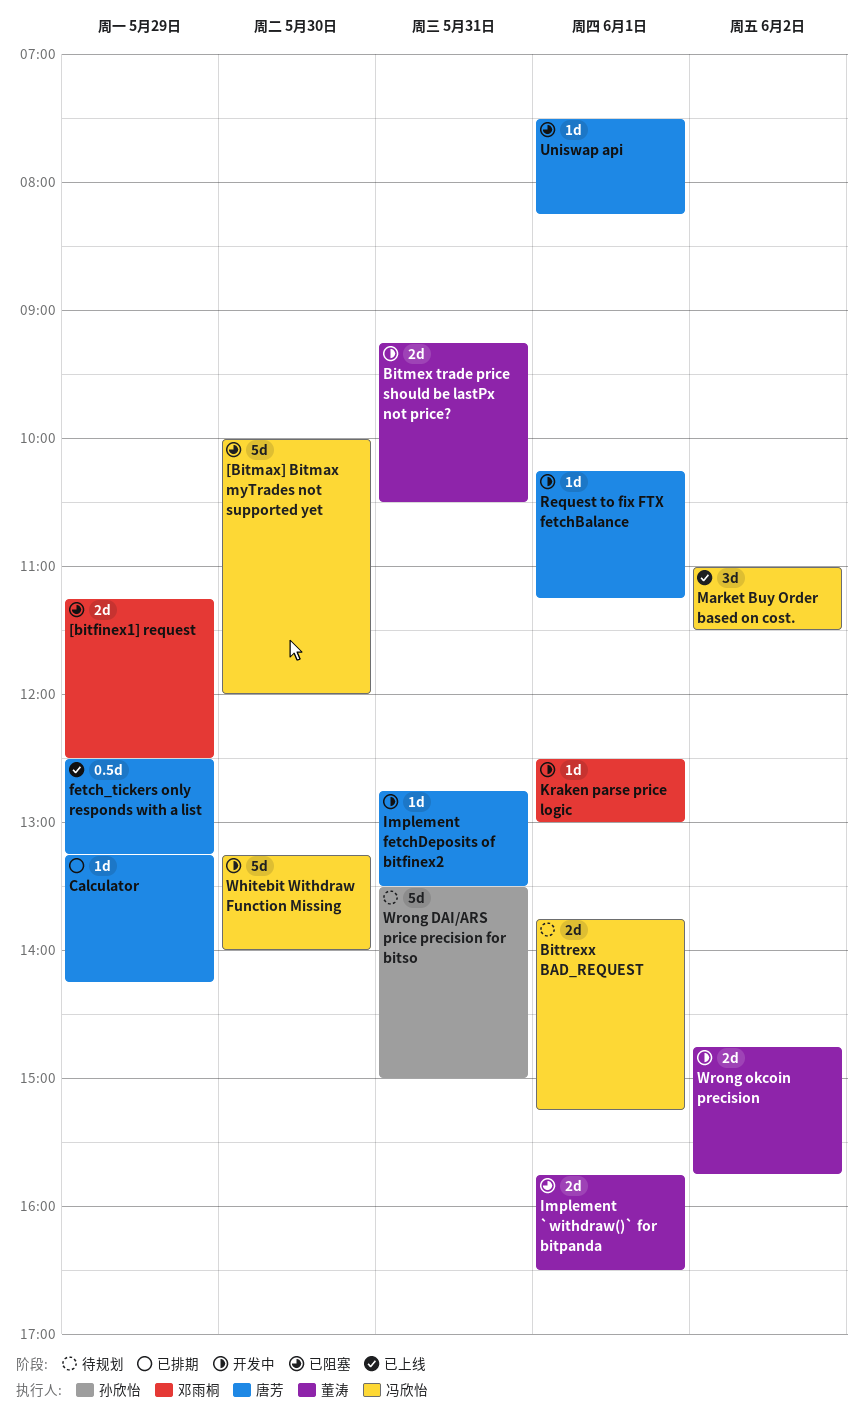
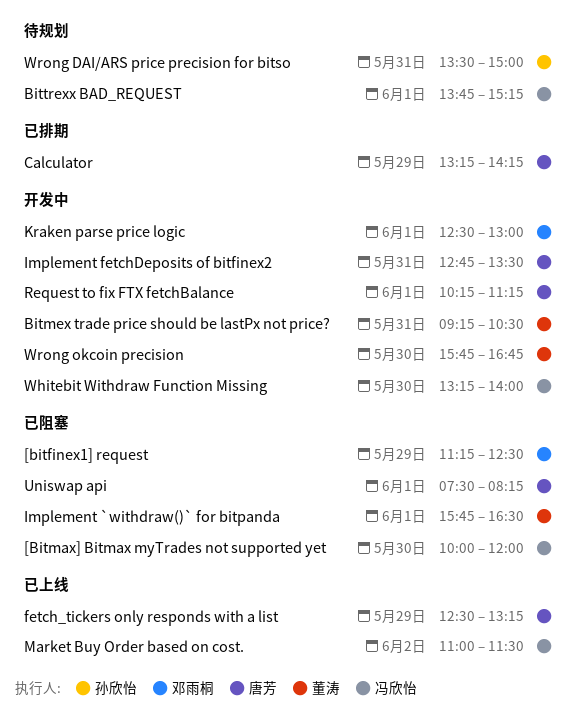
Wrong okcoin precision, day: Jun 2 -> May 30
Wrong okcoin precision, begins: 14:45 -> 15:45
Wrong okcoin precision, ends: 15:45 -> 16:45

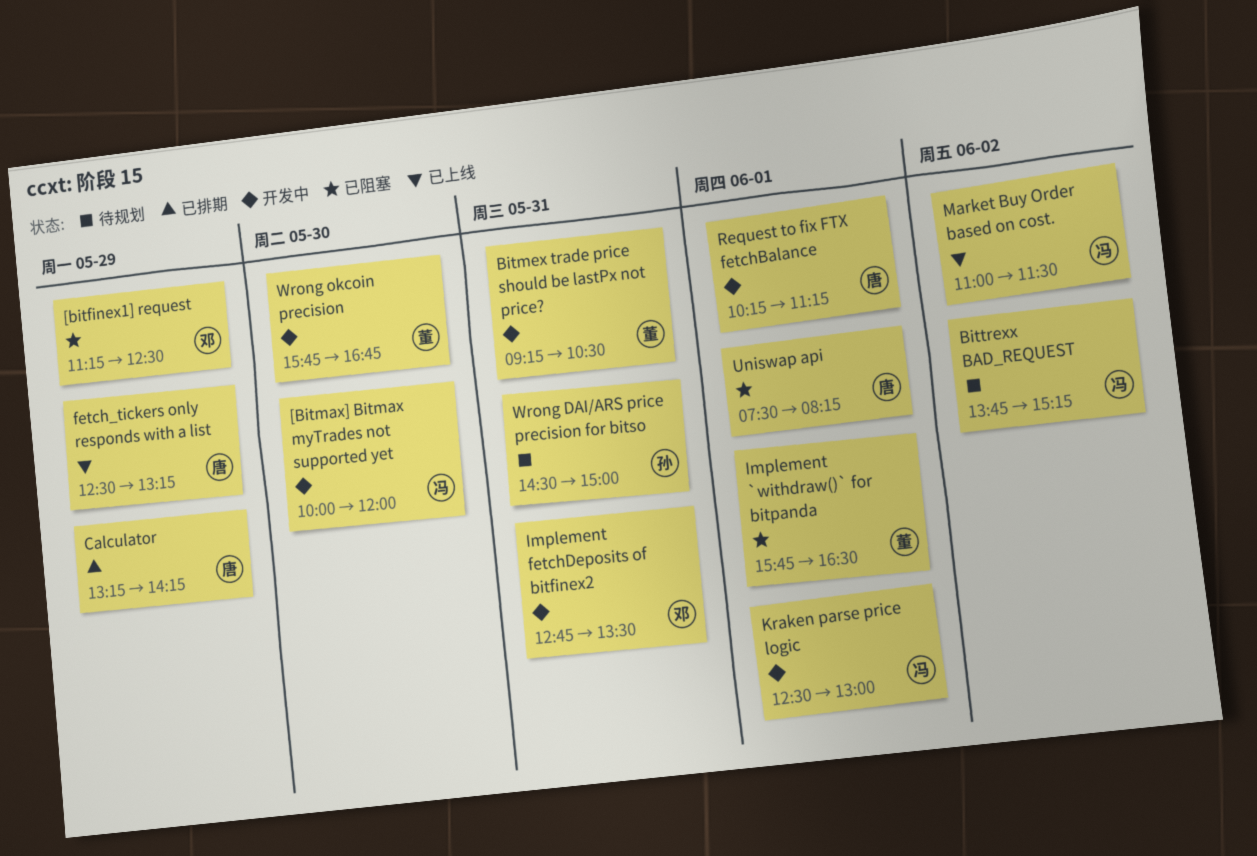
[Bitmax] Bitmax myTrades not supported yet, status: 已阻塞 -> 开发中
Bittrexx BAD_REQUEST, day: Jun 1 -> Jun 2
Implement fetchDeposits of bitfinex2, owner: 唐芳 -> 邓雨桐
Kraken parse price logic, owner: 邓雨桐 -> 冯欣怡
Whitebit Withdraw Function Missing: present -> none
Wrong DAI/ARS price precision for bitso, begins: 13:30 -> 14:30

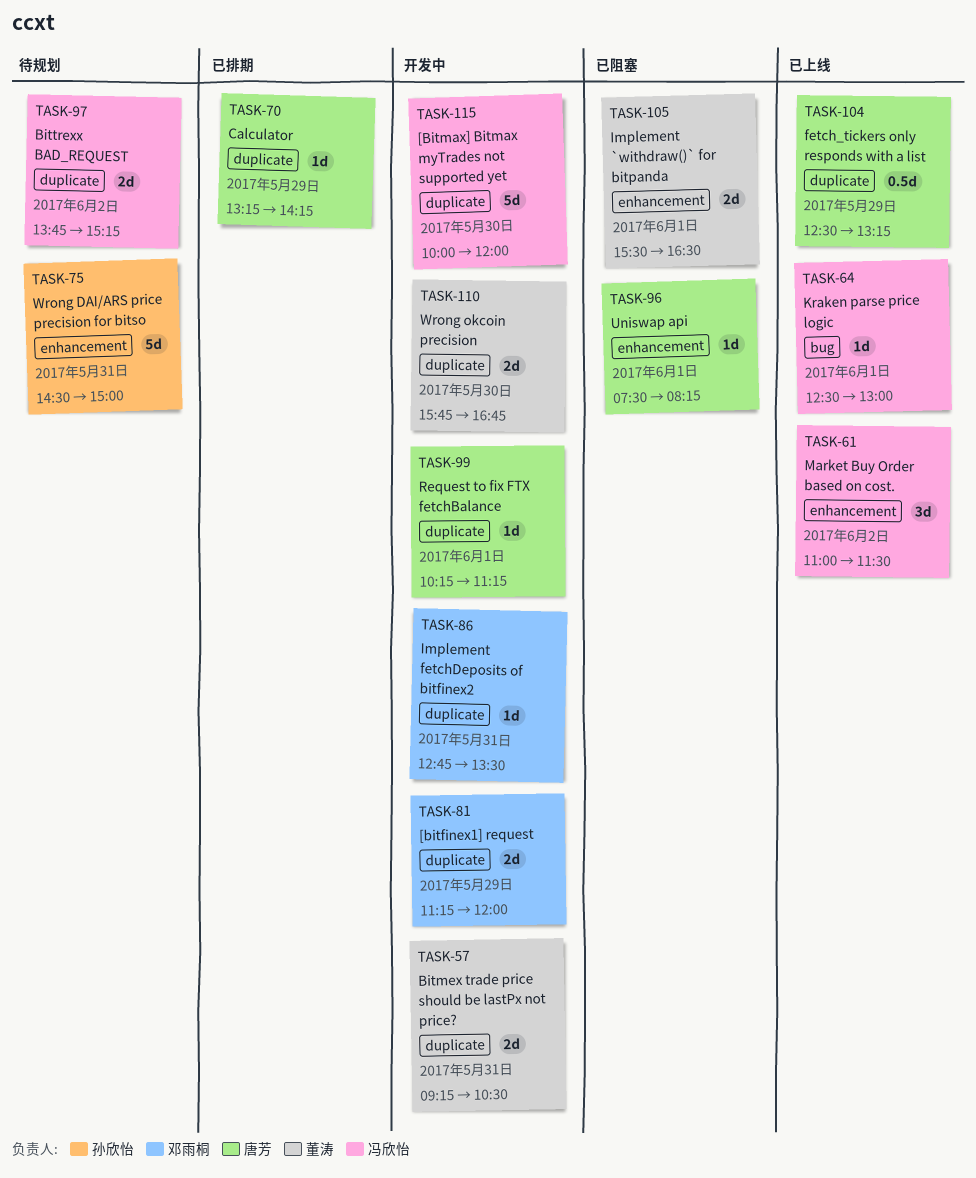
[bitfinex1] request, status: 已阻塞 -> 开发中
[bitfinex1] request, ends: 12:30 -> 12:00
Implement `withdraw()` for bitpanda, begins: 15:45 -> 15:30
Kraken parse price logic, status: 开发中 -> 已上线

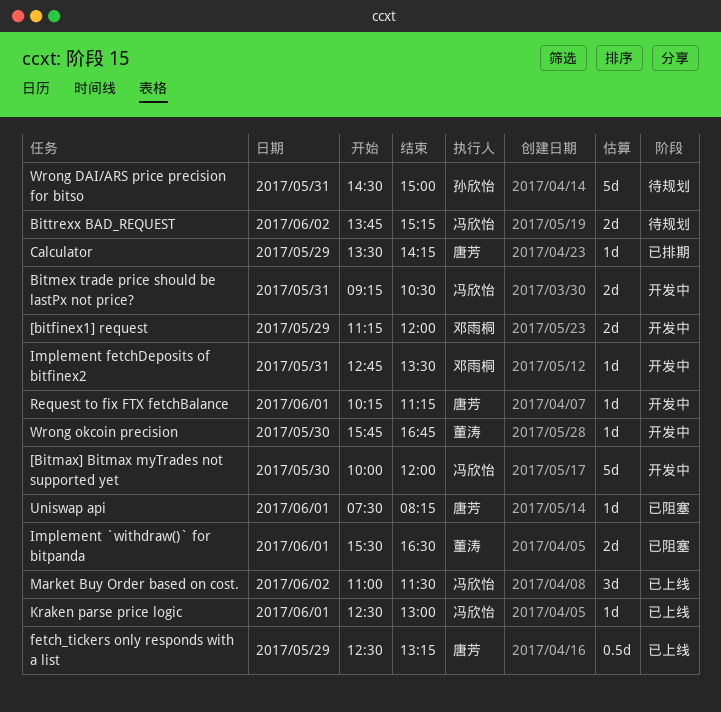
Bitmex trade price should be lastPx not price?, owner: 董涛 -> 冯欣怡
Calculator, begins: 13:15 -> 13:30
Wrong okcoin precision, estimate: 2d -> 1d

